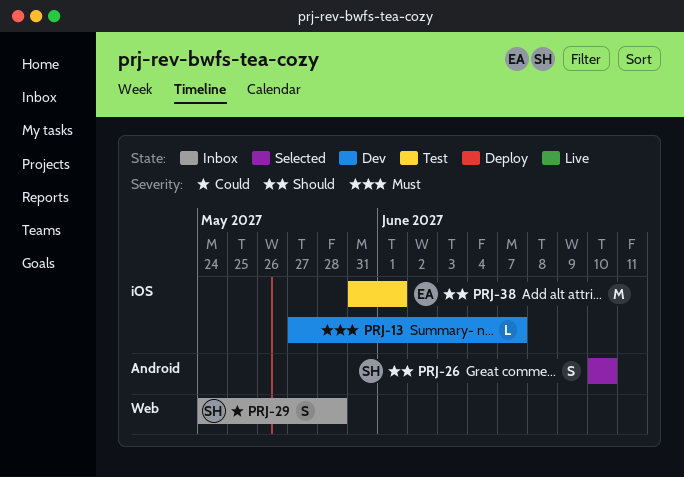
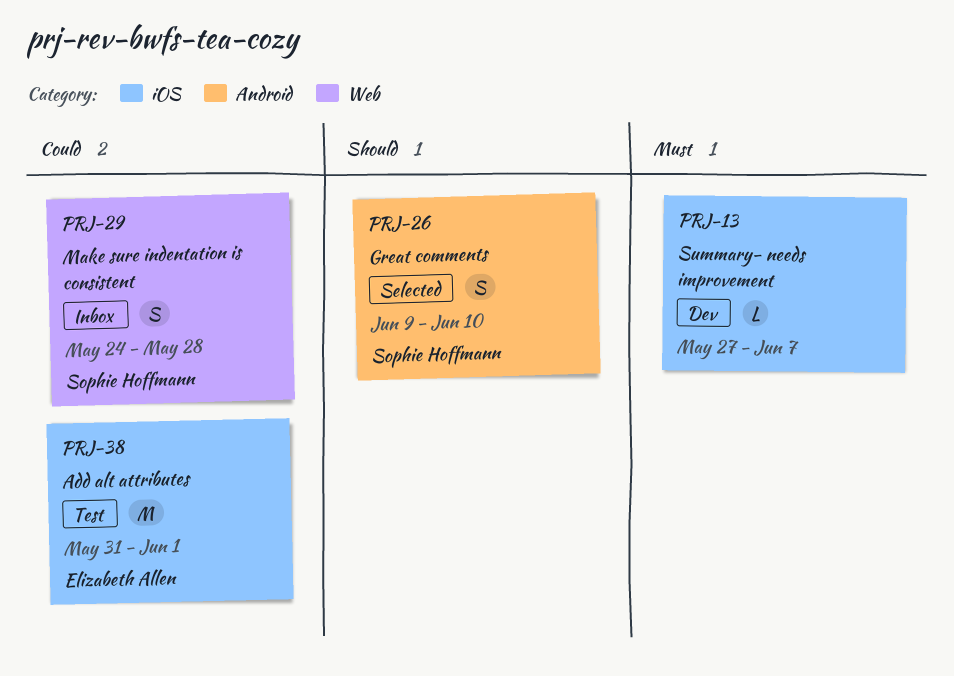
PRJ-26, start: Jun 10 -> Jun 9
PRJ-38, priority: Should -> Could

